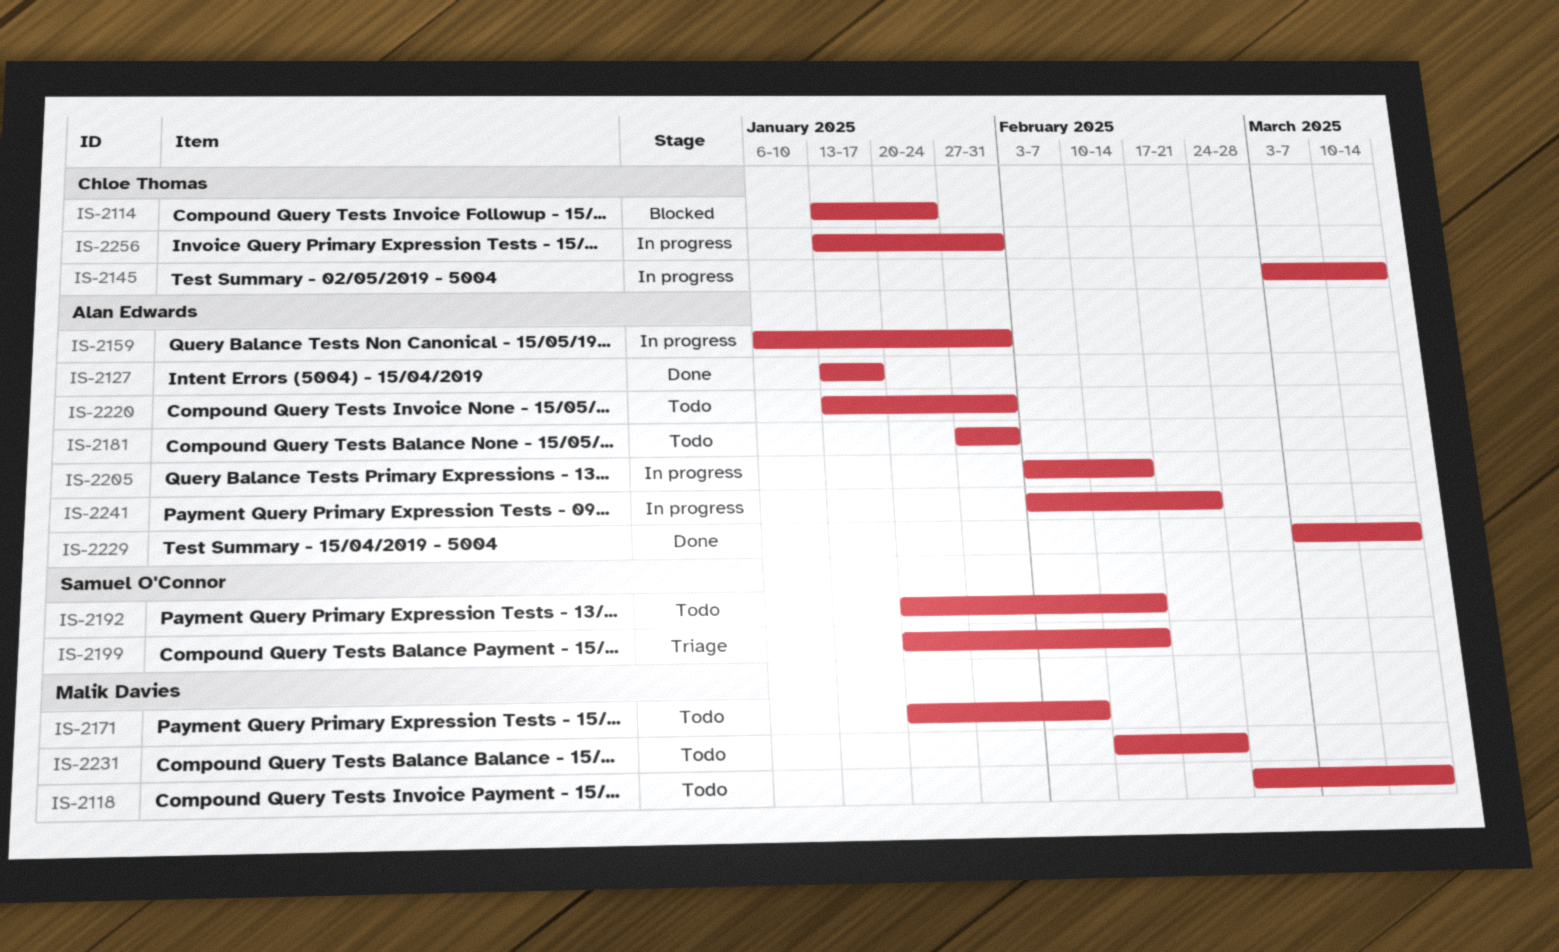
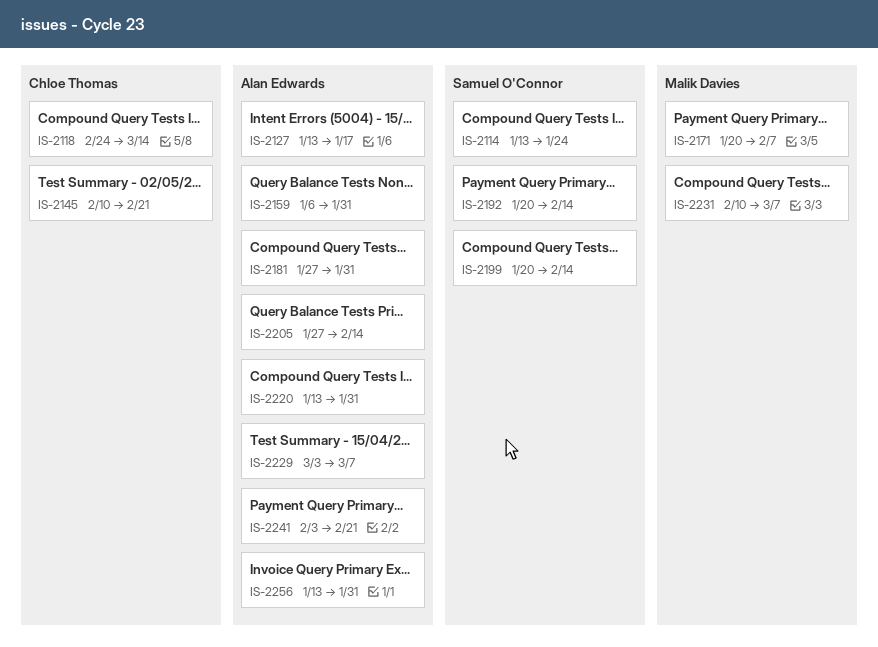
IS-2114, owner: Chloe Thomas -> Samuel O'Connor
IS-2118, owner: Malik Davies -> Chloe Thomas
IS-2145, start: Mar 3 -> Feb 10
IS-2145, due: Mar 14 -> Feb 21
IS-2205, start: Feb 3 -> Jan 27
IS-2229, due: Mar 14 -> Mar 7
IS-2231, due: Feb 21 -> Mar 7
IS-2256, owner: Chloe Thomas -> Alan Edwards

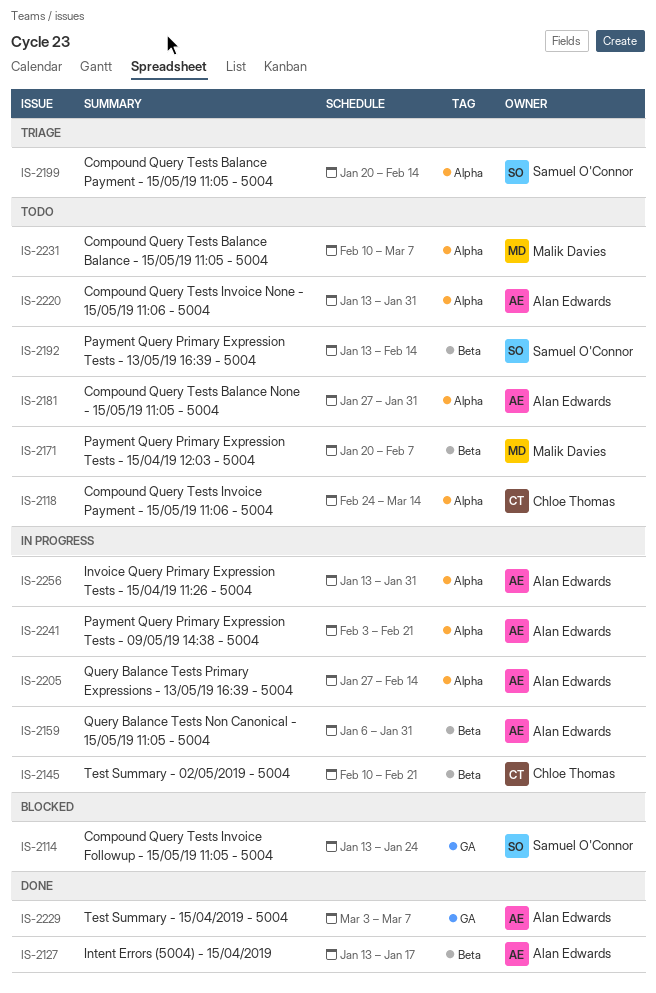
IS-2192, start: Jan 20 -> Jan 13

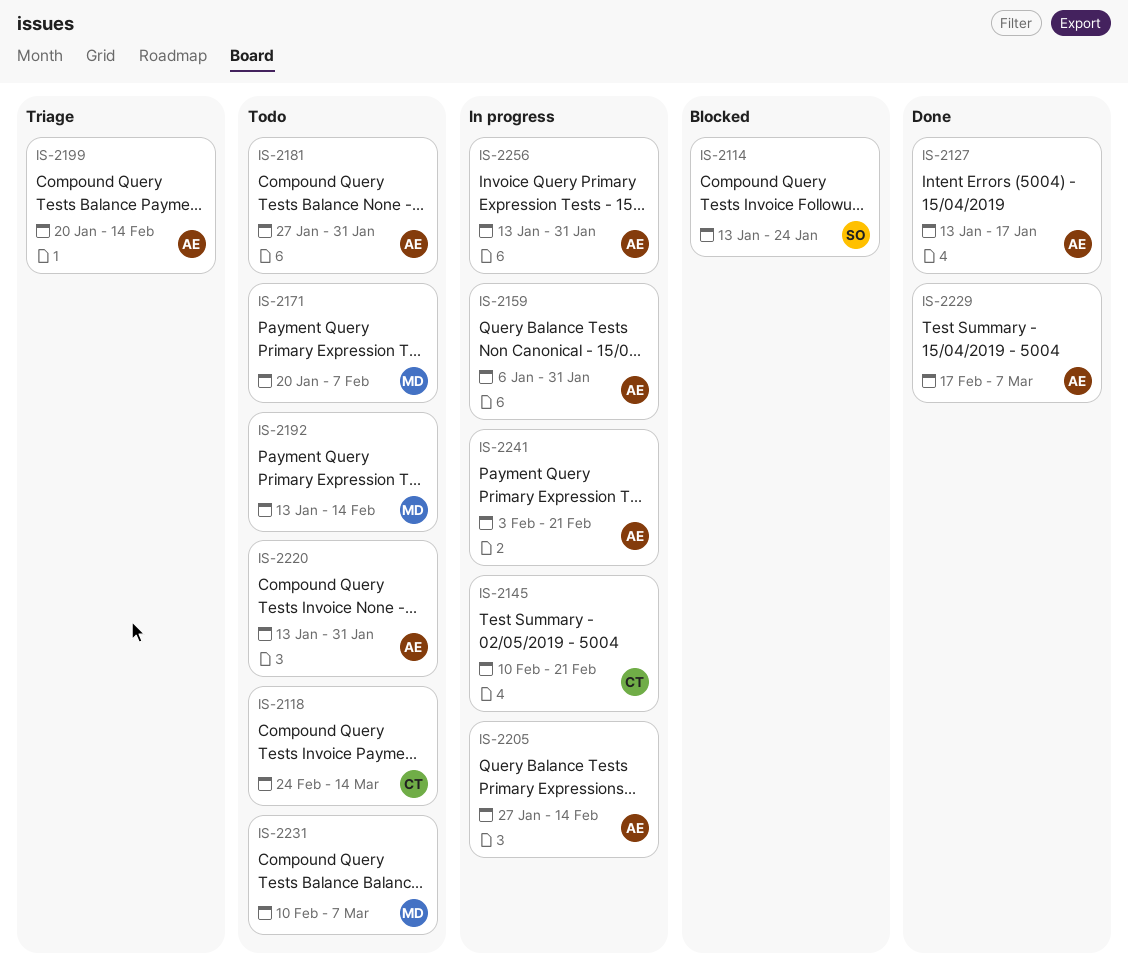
IS-2192, owner: Samuel O'Connor -> Malik Davies
IS-2199, owner: Samuel O'Connor -> Alan Edwards
IS-2229, start: Mar 3 -> Feb 17

